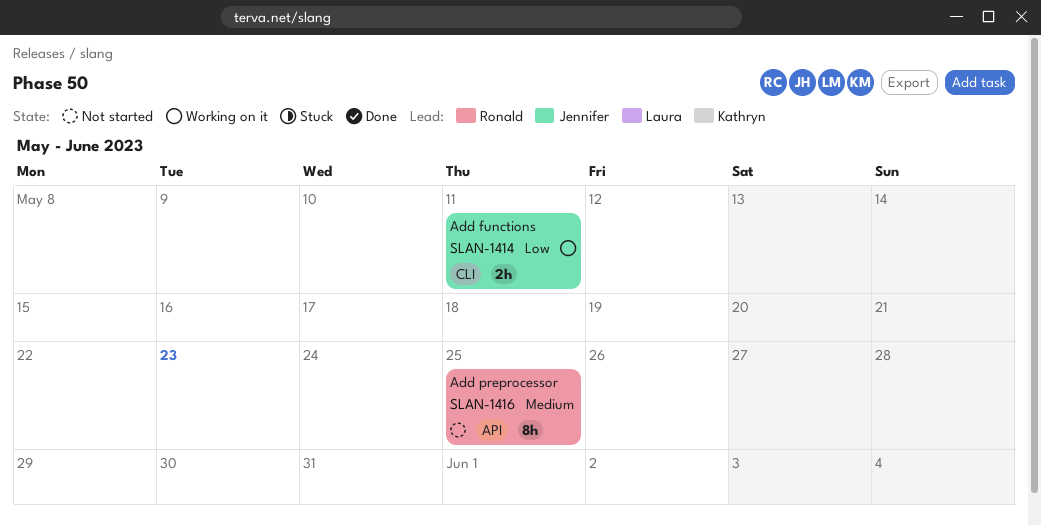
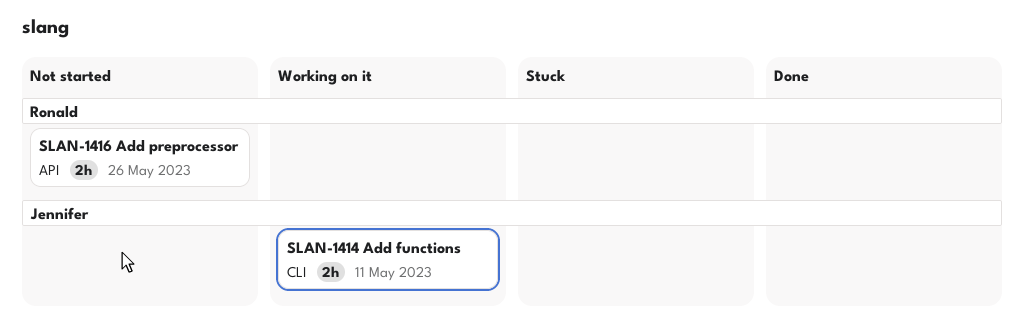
SLAN-1416, estimate: 8h -> 2h
SLAN-1416, due: May 25 -> May 26

